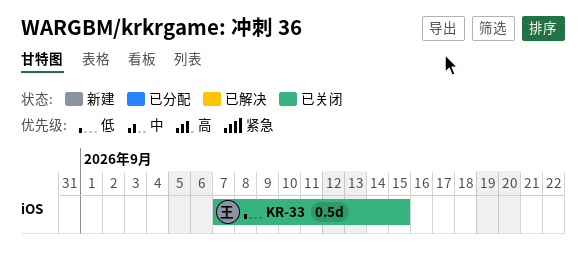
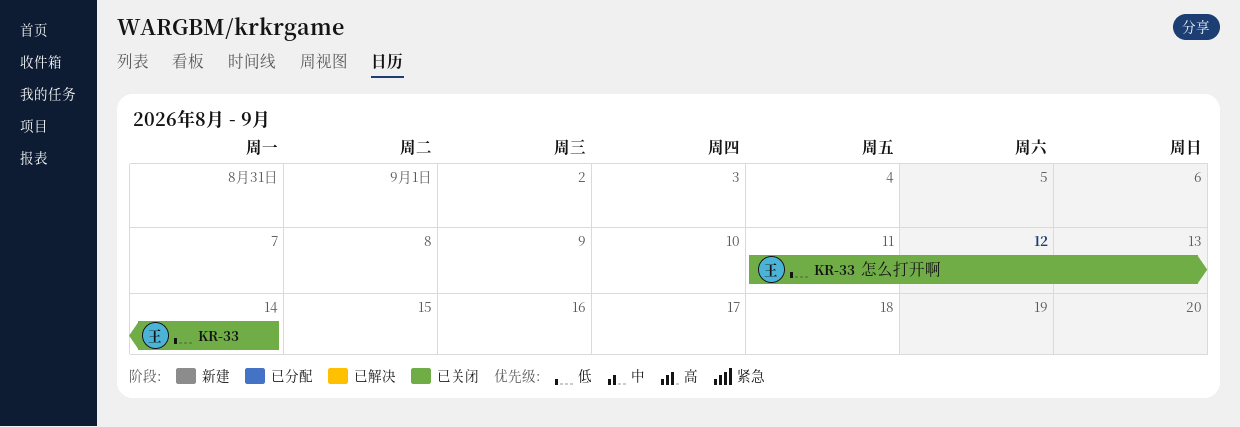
KR-33, start: Sep 7 -> Sep 11
KR-33, due: Sep 15 -> Sep 14

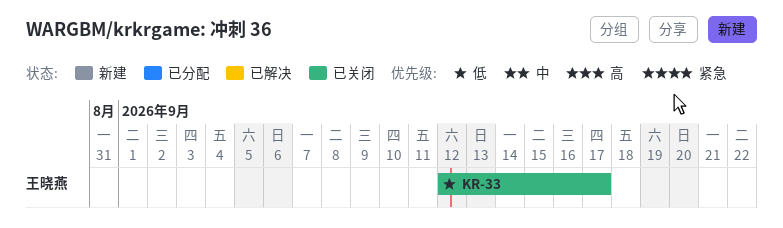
KR-33, start: Sep 11 -> Sep 12
KR-33, due: Sep 14 -> Sep 17

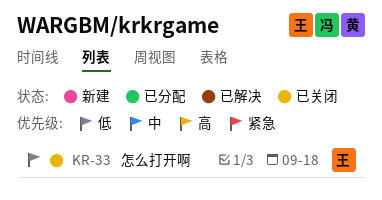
KR-33, due: Sep 17 -> Sep 18

